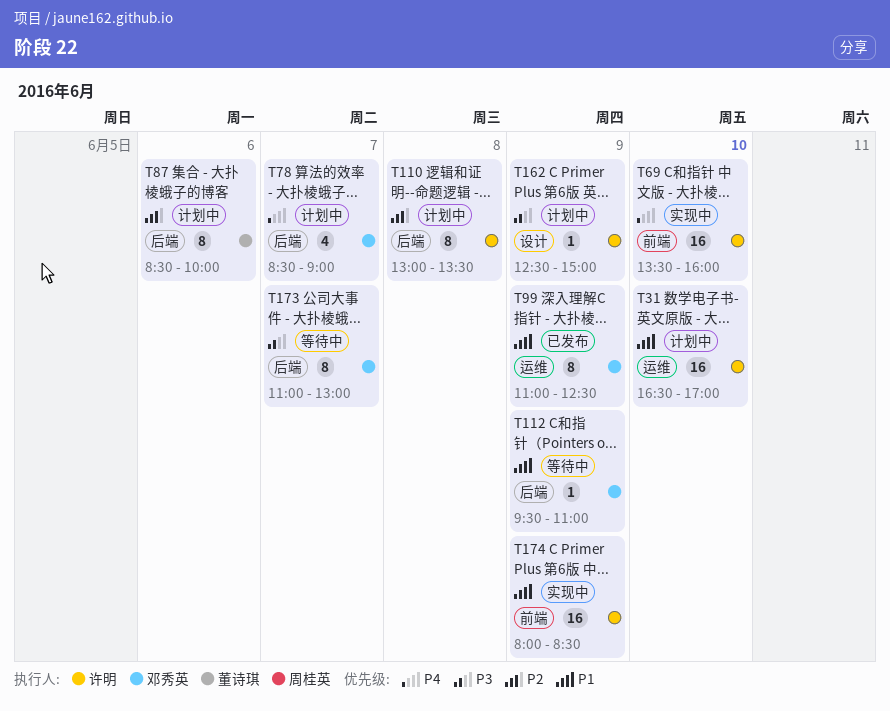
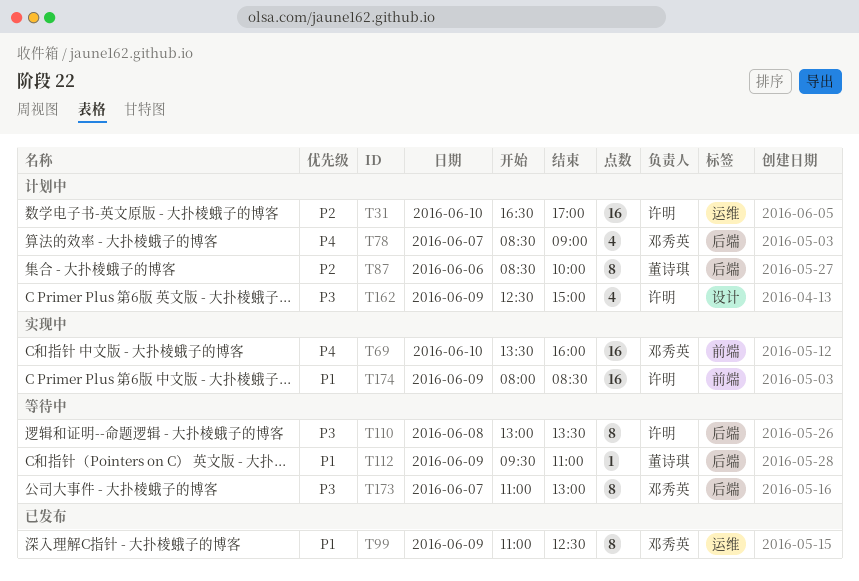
T31, priority: P1 -> P2
T69, owner: 许明 -> 邓秀英
T110, status: 计划中 -> 等待中
T110, priority: P2 -> P3
T112, owner: 邓秀英 -> 董诗琪
T162, estimate: 1 -> 4

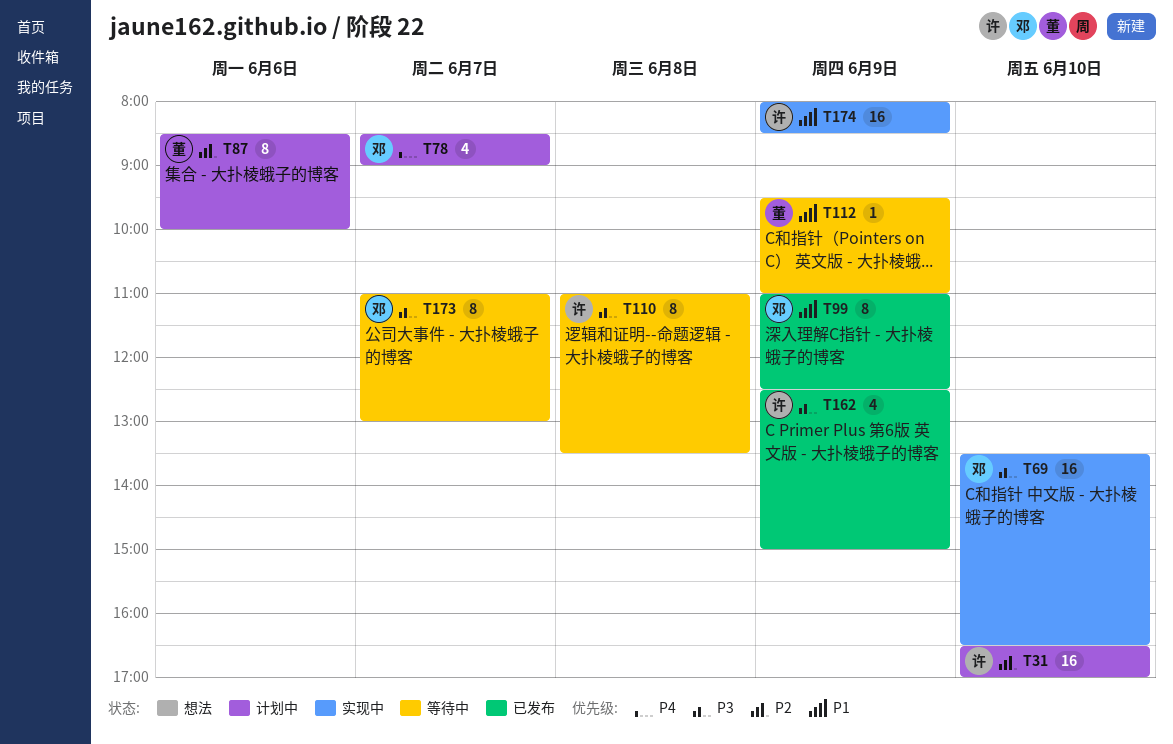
T69, priority: P4 -> P3
T69, ends: 16:00 -> 16:30
T110, begins: 13:00 -> 11:00
T162, status: 计划中 -> 已发布

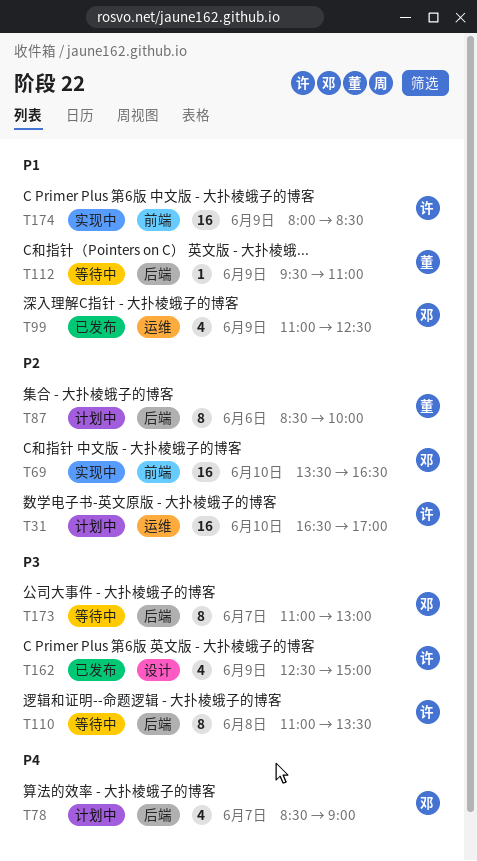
T69, priority: P3 -> P2
T99, estimate: 8 -> 4

